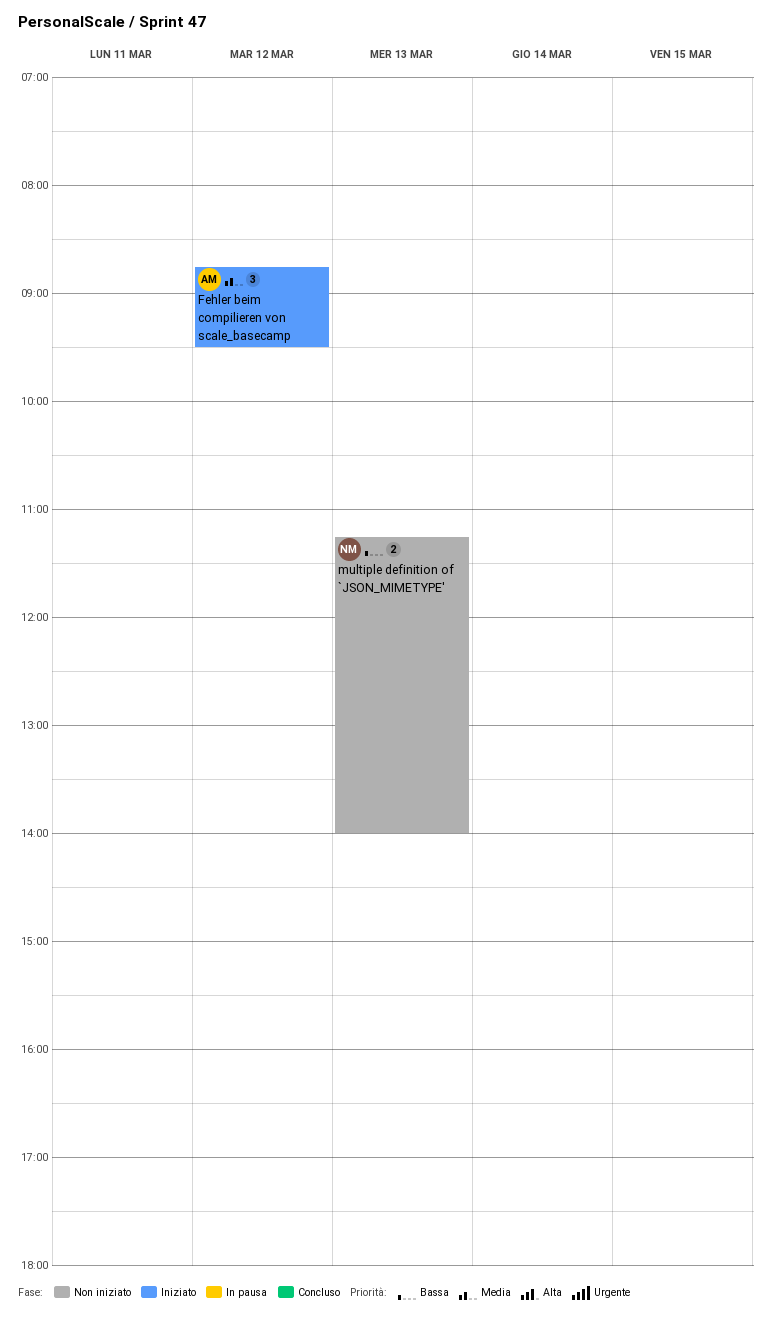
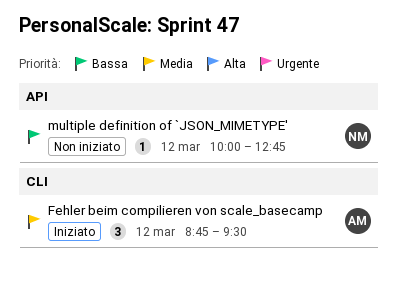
multiple definition of `JSON_MIMETYPE', estimate: 2 -> 1
multiple definition of `JSON_MIMETYPE', day: Mar 13 -> Mar 12
multiple definition of `JSON_MIMETYPE', begins: 11:15 -> 10:00
multiple definition of `JSON_MIMETYPE', ends: 14:00 -> 12:45

